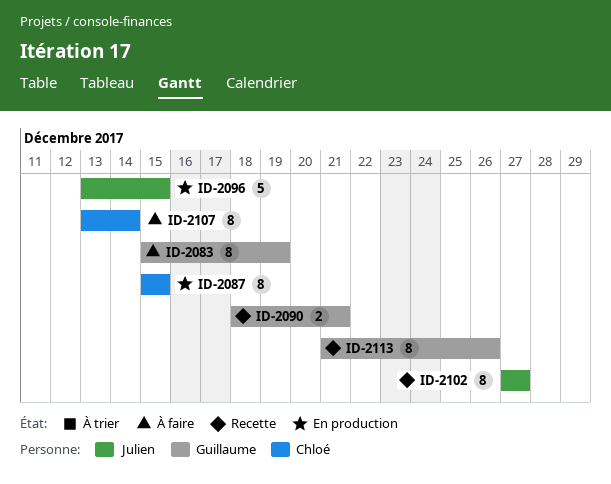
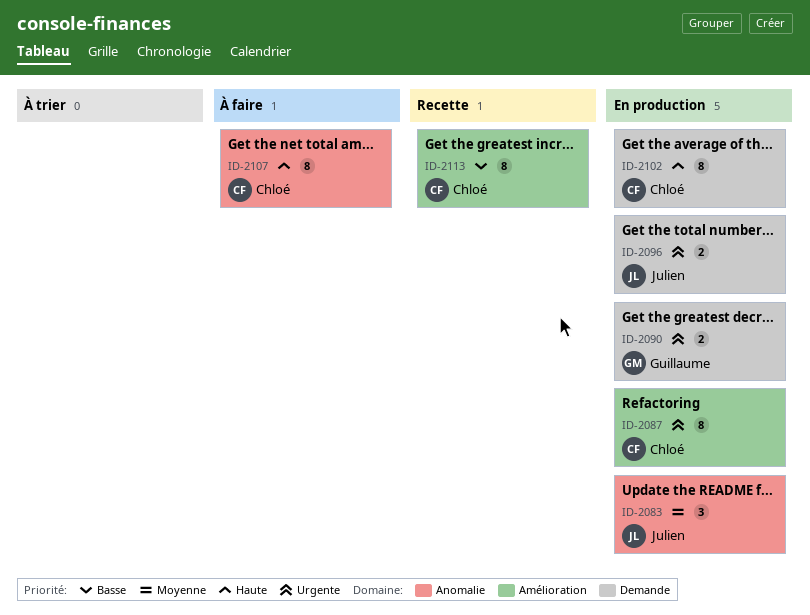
ID-2083, status: À faire -> En production
ID-2083, owner: Guillaume -> Julien
ID-2083, estimate: 8 -> 3
ID-2090, status: Recette -> En production
ID-2096, estimate: 5 -> 2
ID-2102, status: Recette -> En production
ID-2102, owner: Julien -> Chloé
ID-2113, owner: Guillaume -> Chloé

